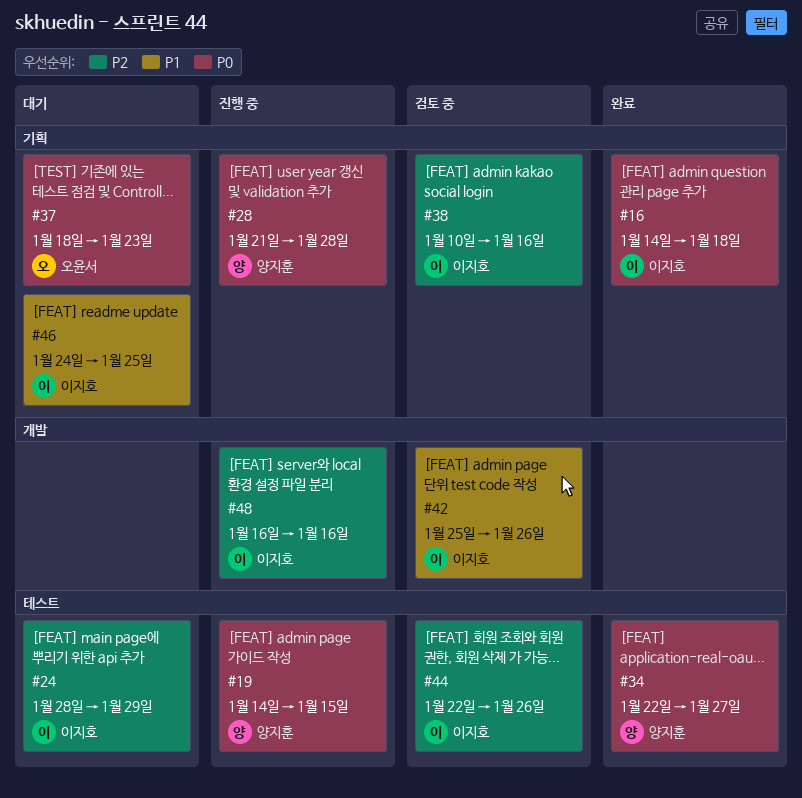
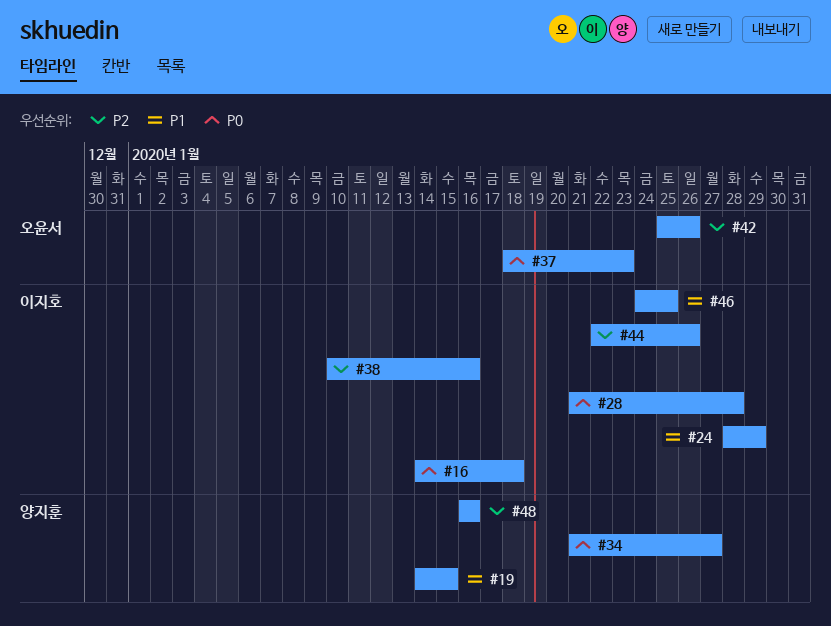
#19, priority: P0 -> P1
#24, priority: P2 -> P1
#28, owner: 양지훈 -> 이지호
#34, start: Jan 22 -> Jan 21
#42, owner: 이지호 -> 오윤서
#42, priority: P1 -> P2
#48, owner: 이지호 -> 양지훈

